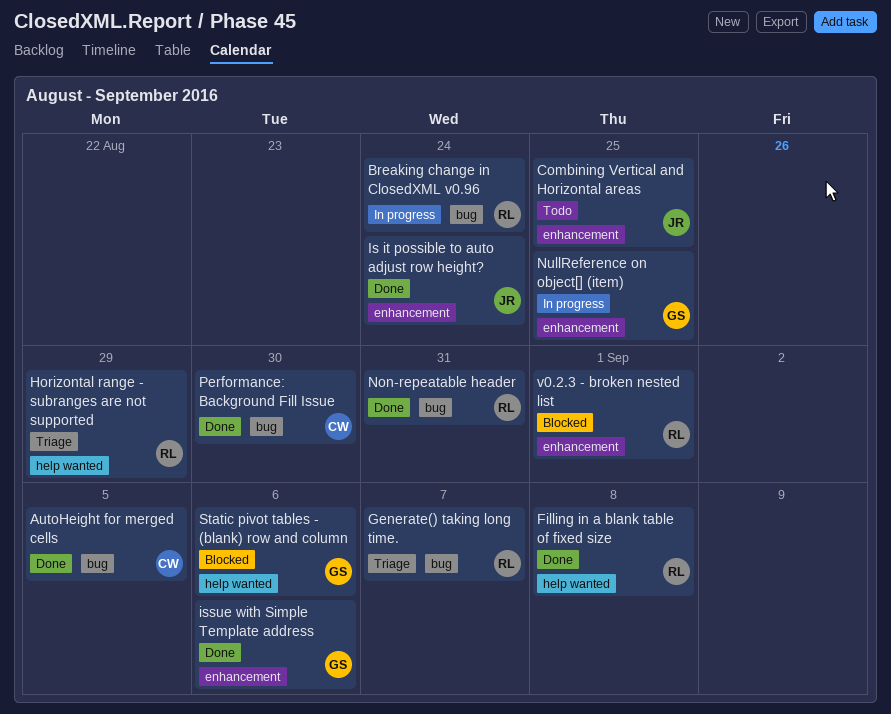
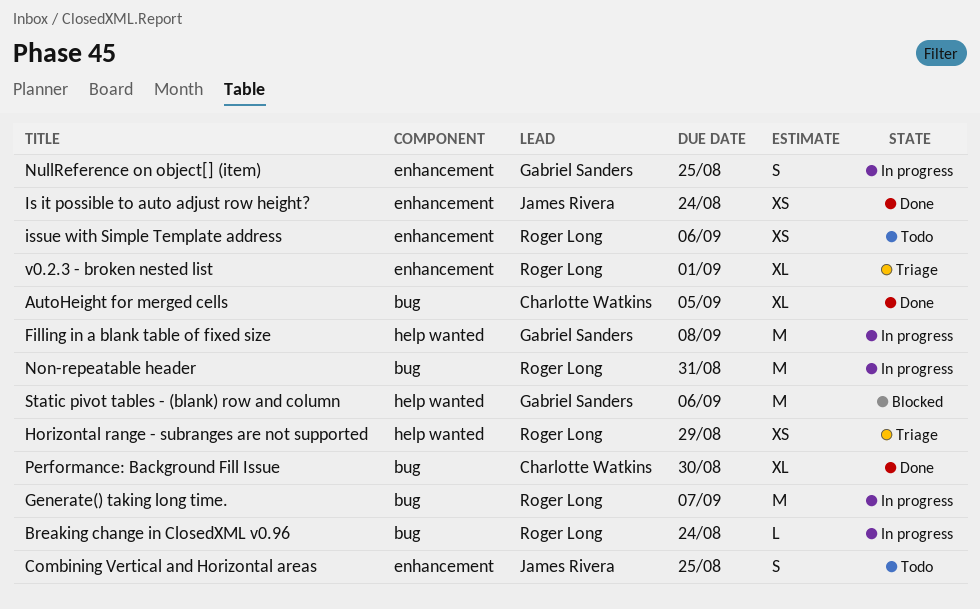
Filling in a blank table of fixed size, status: Done -> In progress
Filling in a blank table of fixed size, owner: Roger Long -> Gabriel Sanders
Generate() taking long time., status: Triage -> In progress
issue with Simple Template address, status: Done -> Todo
issue with Simple Template address, owner: Gabriel Sanders -> Roger Long
Non-repeatable header, status: Done -> In progress
v0.2.3 - broken nested list, status: Blocked -> Triage

